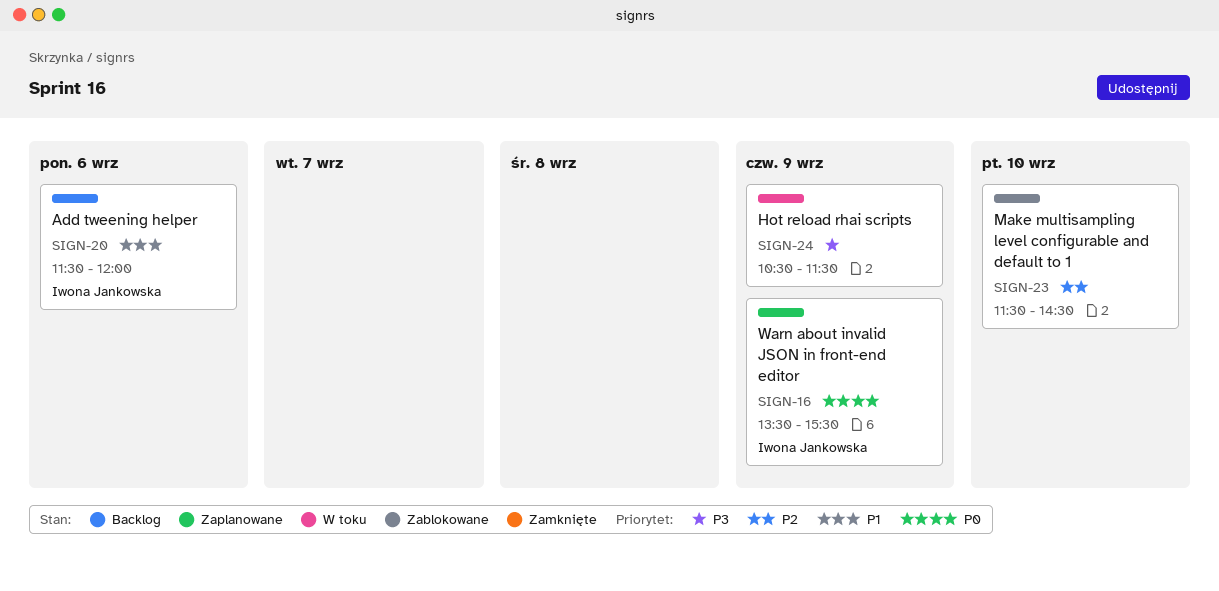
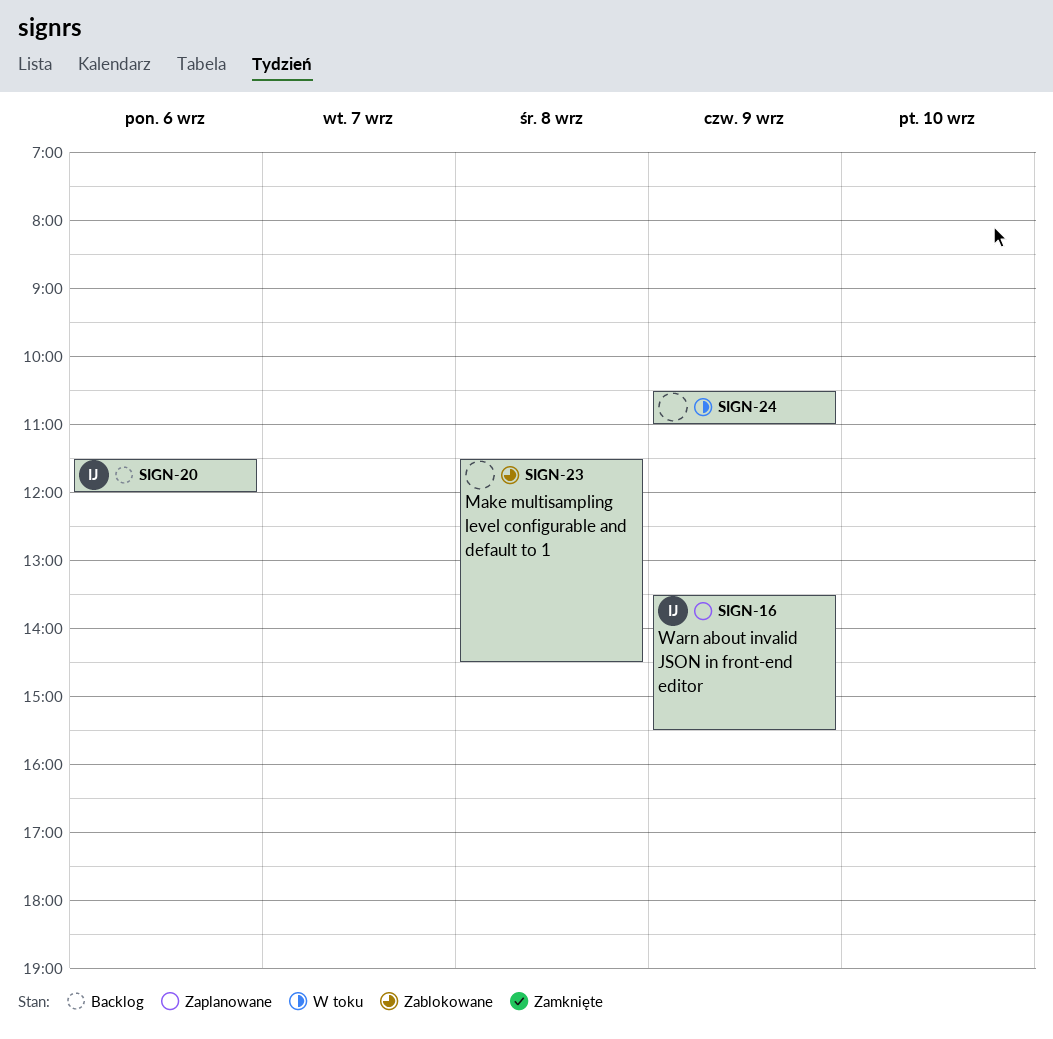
SIGN-23, day: Sep 10 -> Sep 8
SIGN-24, ends: 11:30 -> 11:00

